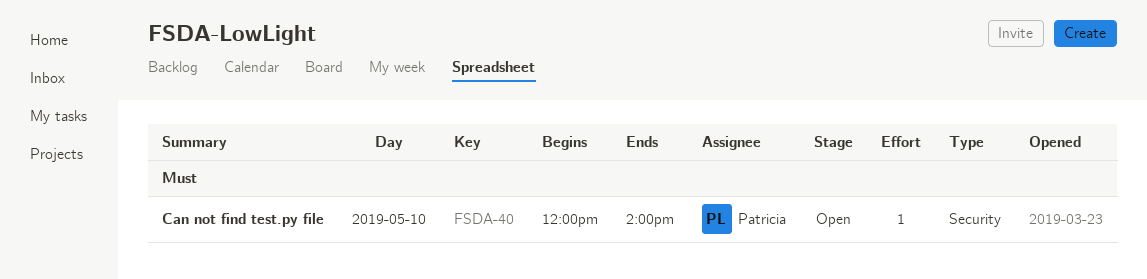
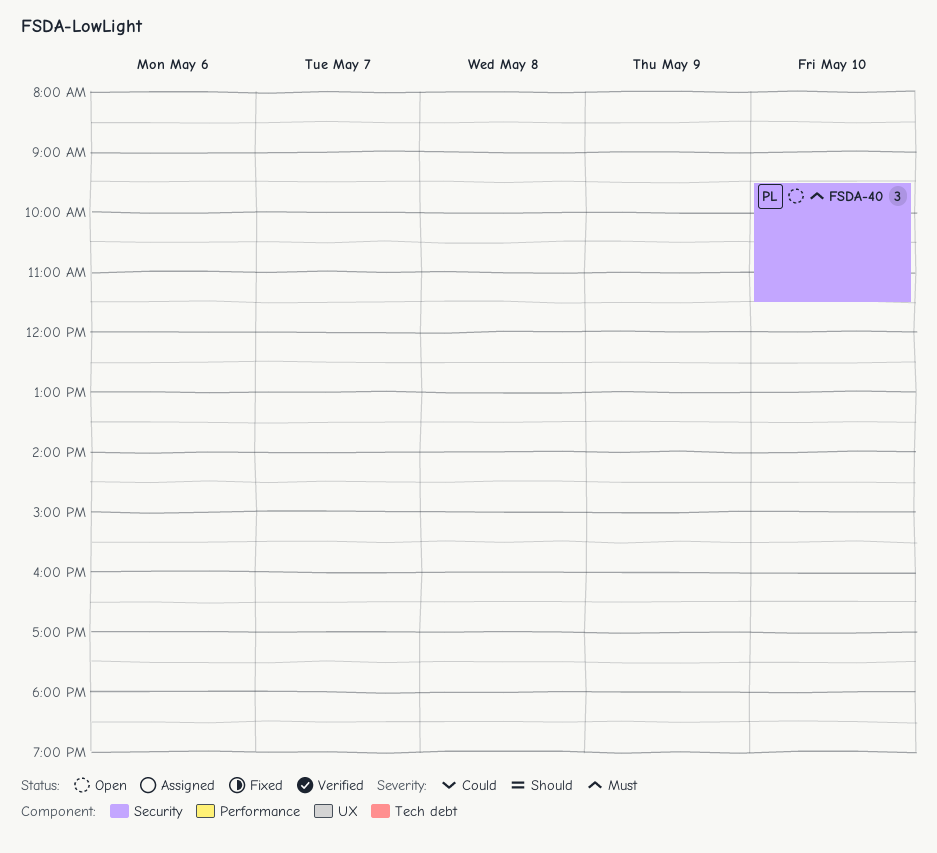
FSDA-40, estimate: 1 -> 3
FSDA-40, begins: 12:00 -> 09:30
FSDA-40, ends: 14:00 -> 11:30

